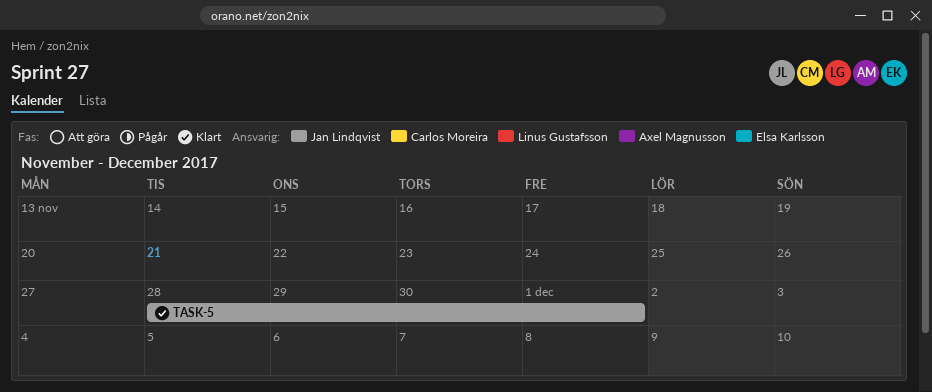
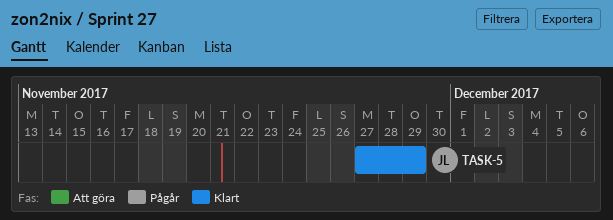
TASK-5, start: Nov 28 -> Nov 27
TASK-5, due: Dec 1 -> Nov 29

